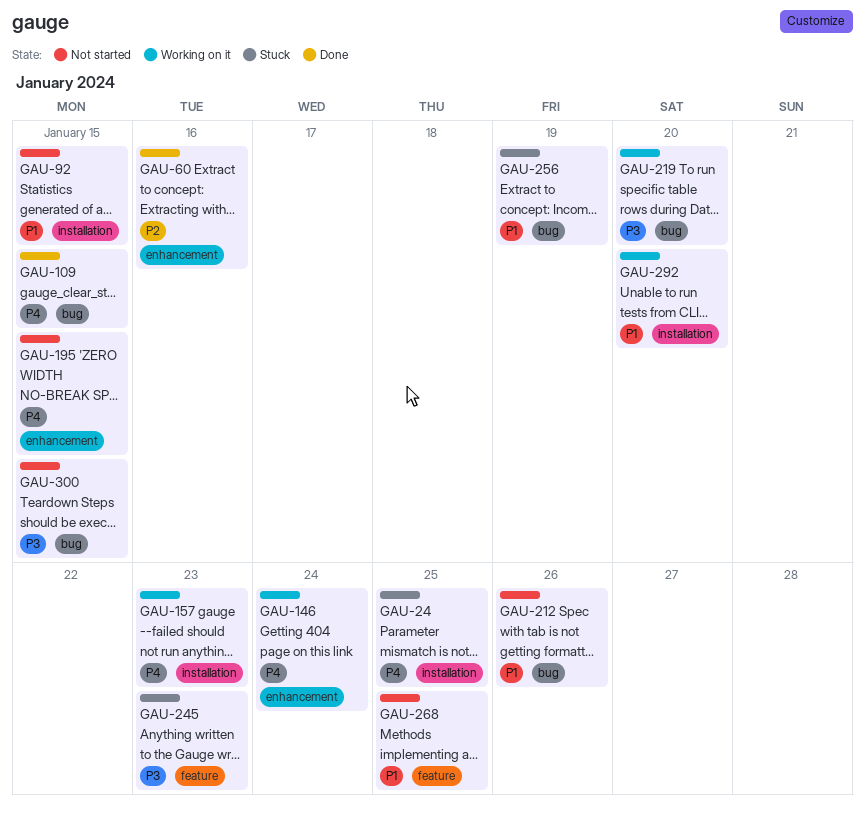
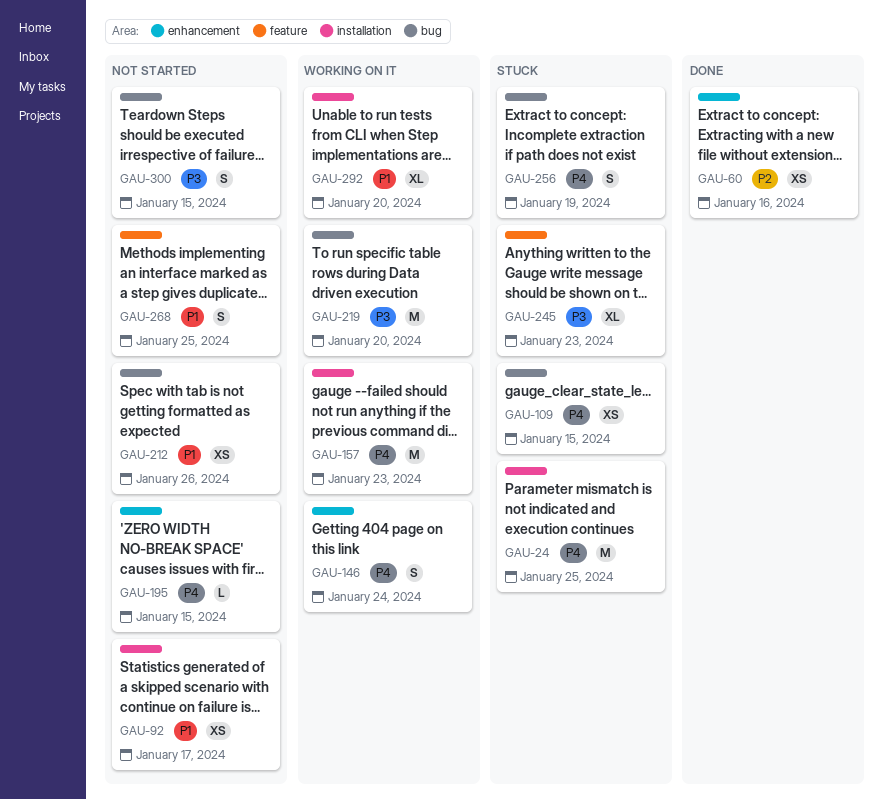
GAU-92, due: Jan 15 -> Jan 17
GAU-109, status: Done -> Stuck
GAU-256, priority: P1 -> P4

